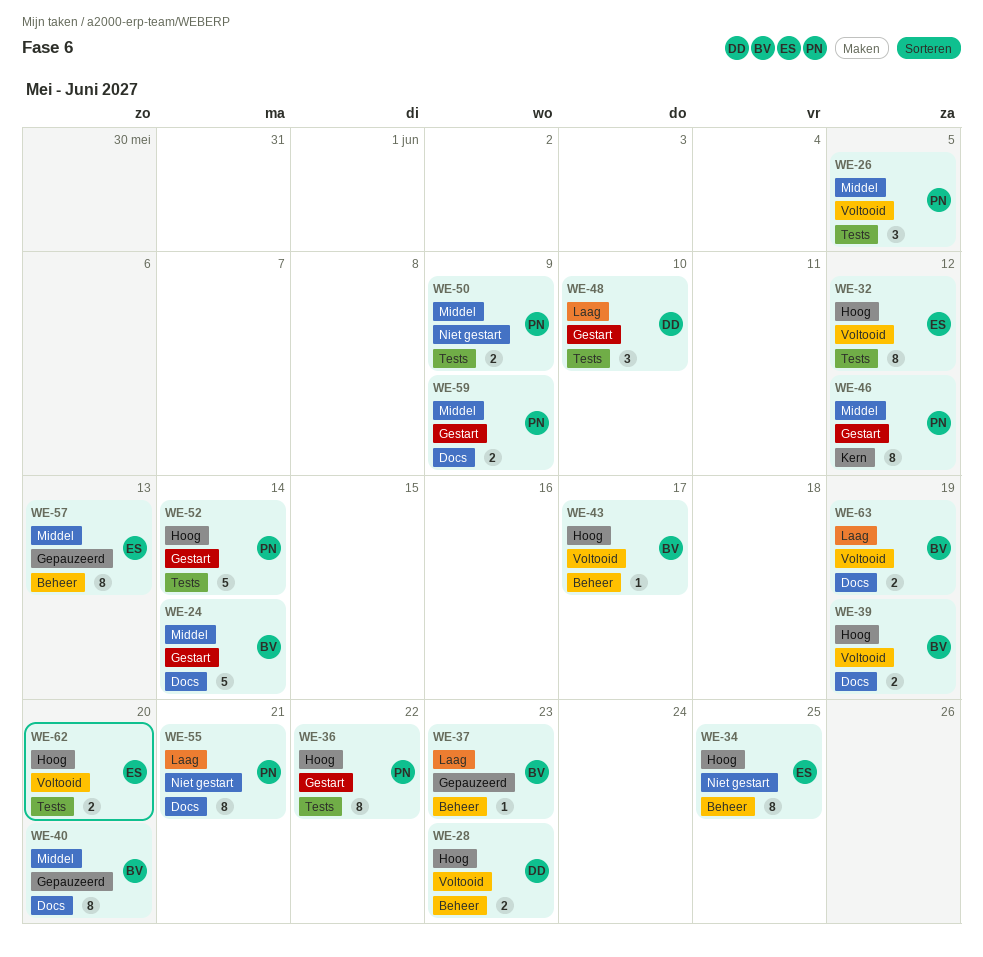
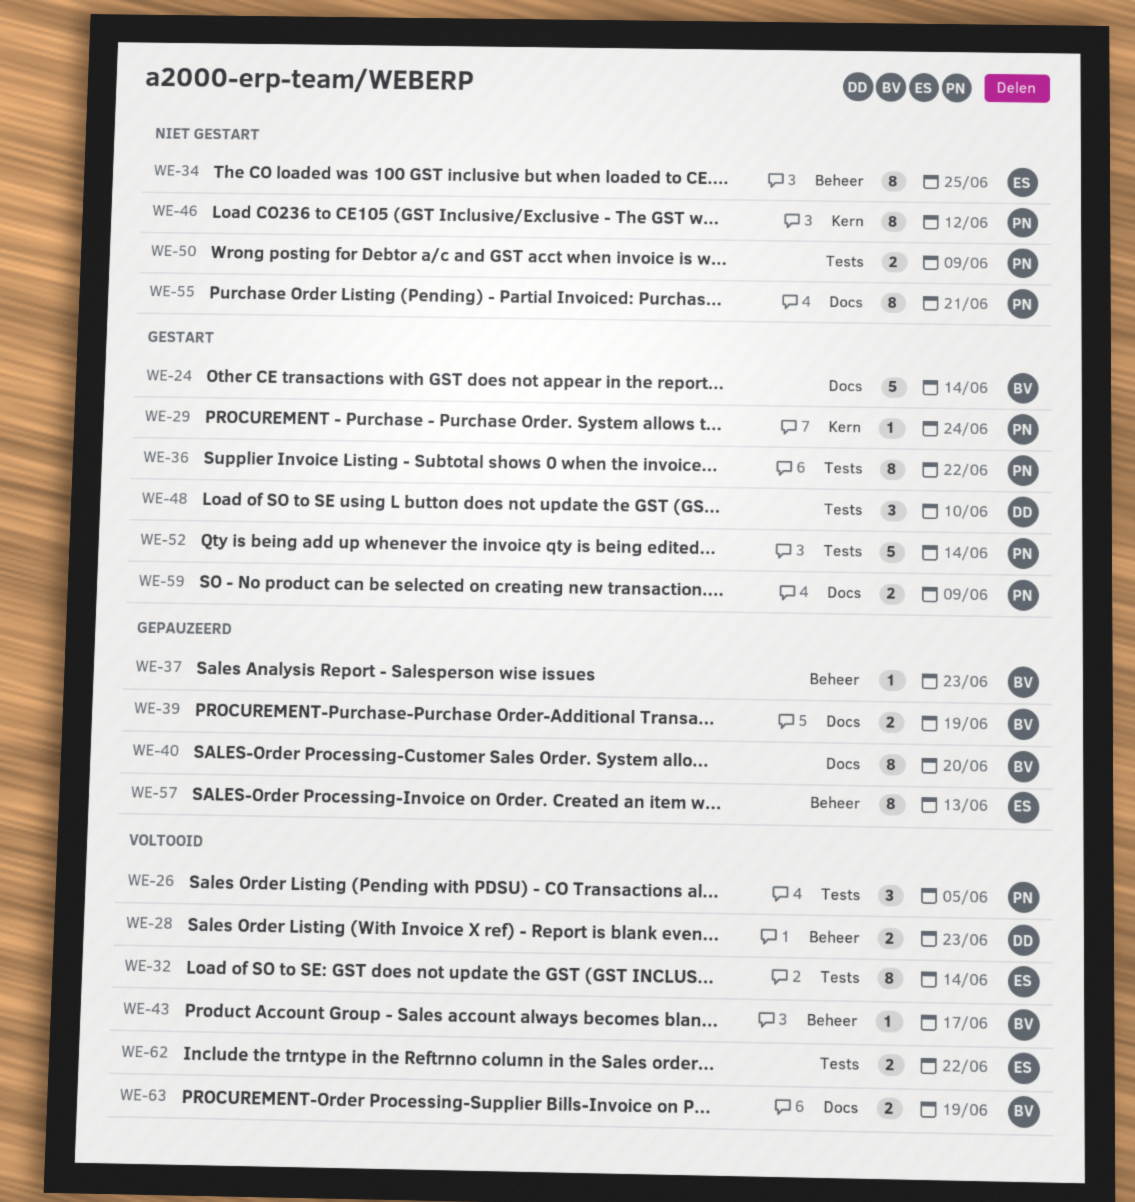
WE-29: none -> present
WE-32, due: Jun 12 -> Jun 14
WE-39, status: Voltooid -> Gepauzeerd
WE-46, status: Gestart -> Niet gestart
WE-62, due: Jun 20 -> Jun 22

